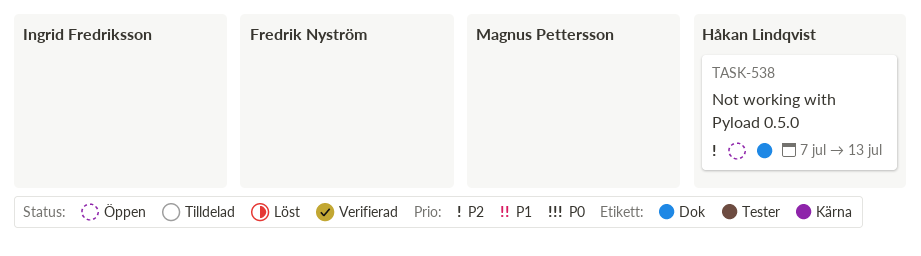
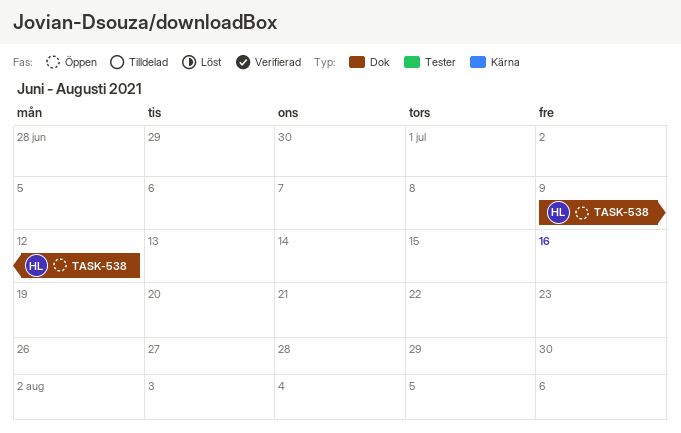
TASK-538, start: Jul 7 -> Jul 9
TASK-538, due: Jul 13 -> Jul 12

